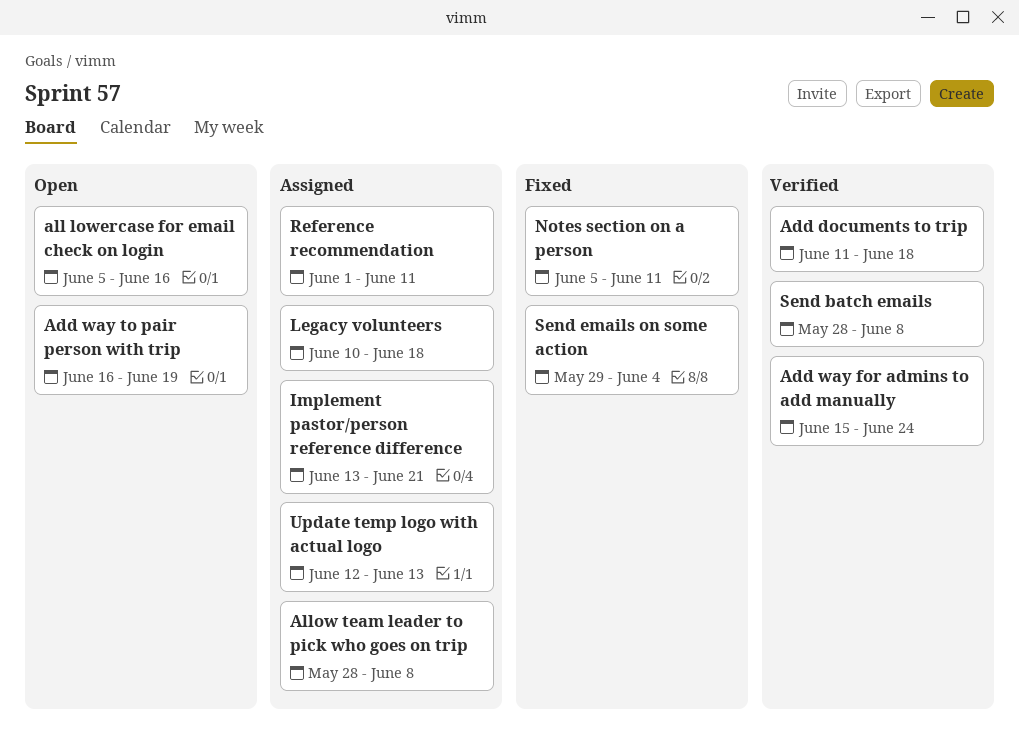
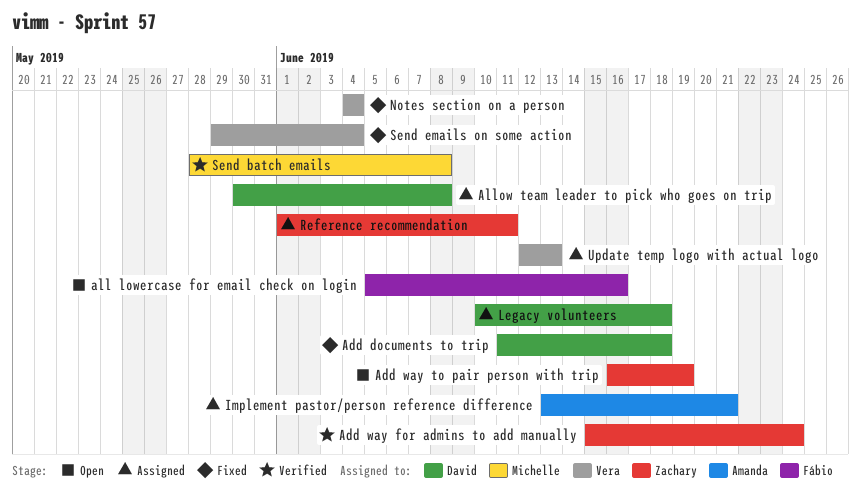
Add documents to trip, status: Verified -> Fixed
Allow team leader to pick who goes on trip, start: May 28 -> May 30
Notes section on a person, start: Jun 5 -> Jun 4
Notes section on a person, due: Jun 11 -> Jun 4

